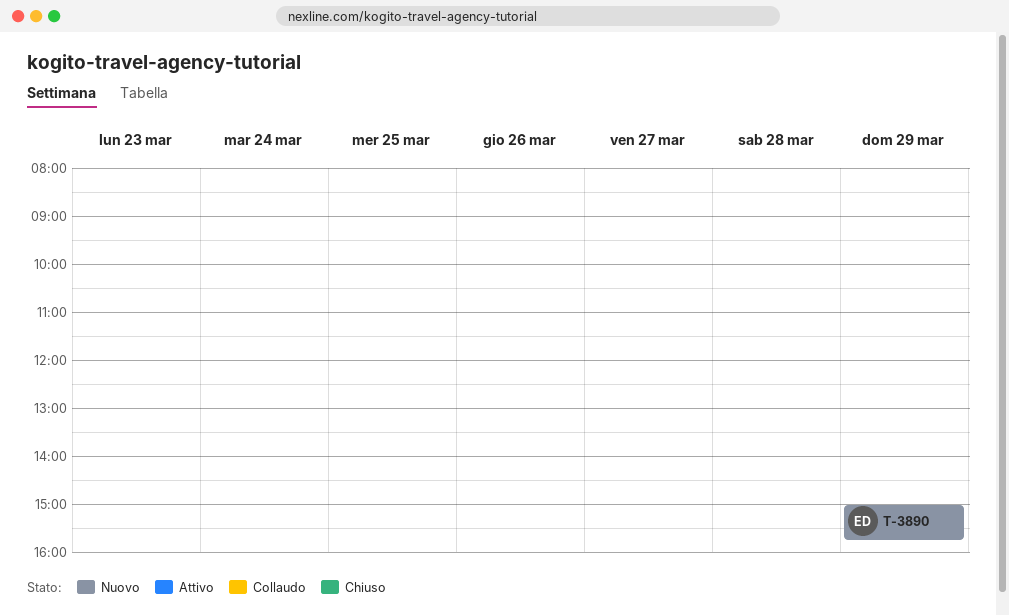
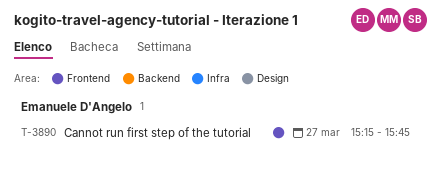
T-3890, day: Mar 29 -> Mar 27
T-3890, begins: 15:00 -> 15:15

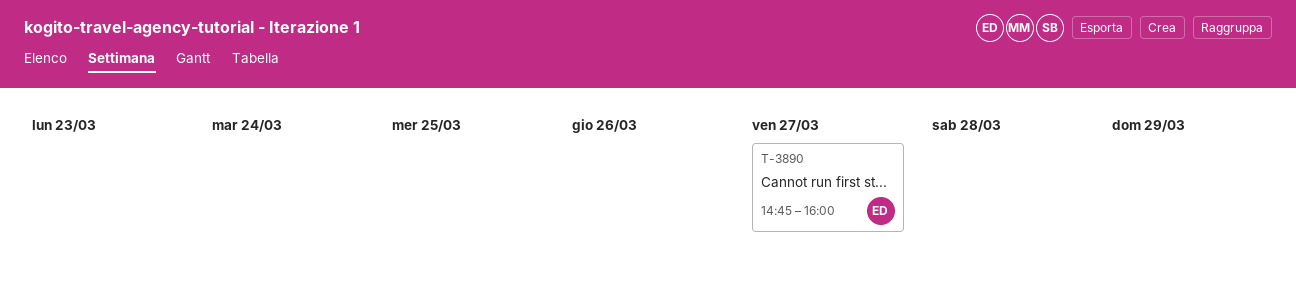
T-3890, begins: 15:15 -> 14:45
T-3890, ends: 15:45 -> 16:00

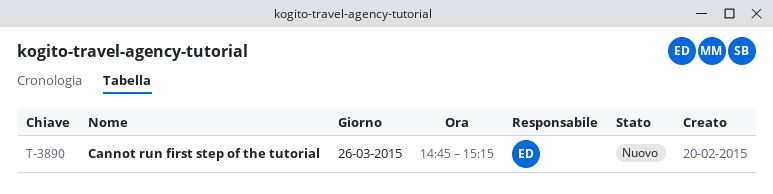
T-3890, day: Mar 27 -> Mar 26
T-3890, ends: 16:00 -> 15:15

